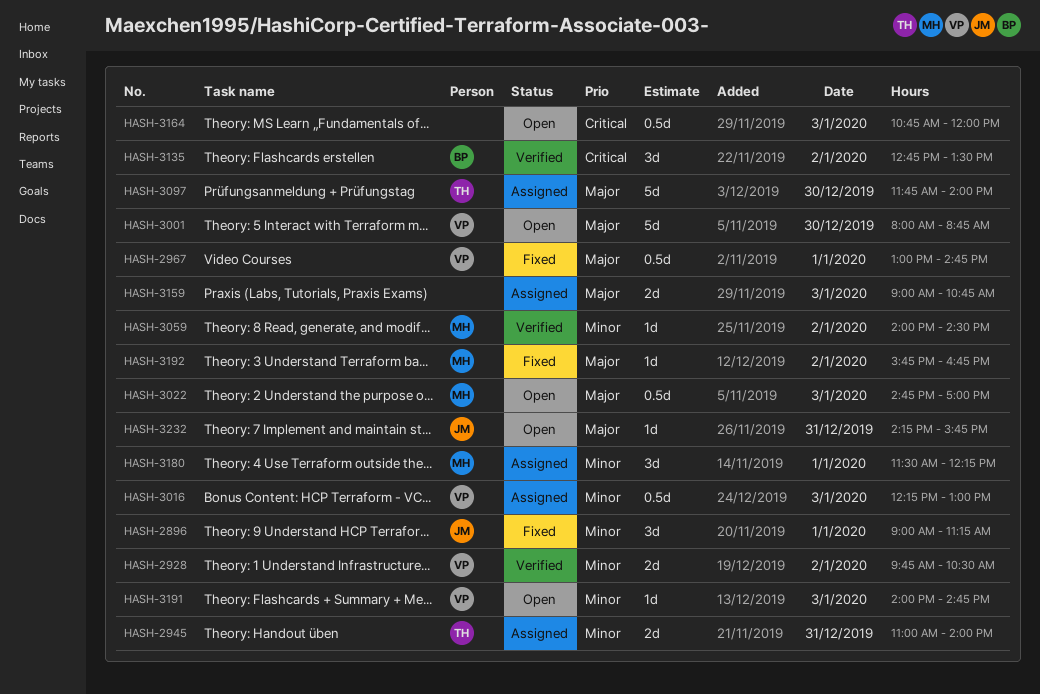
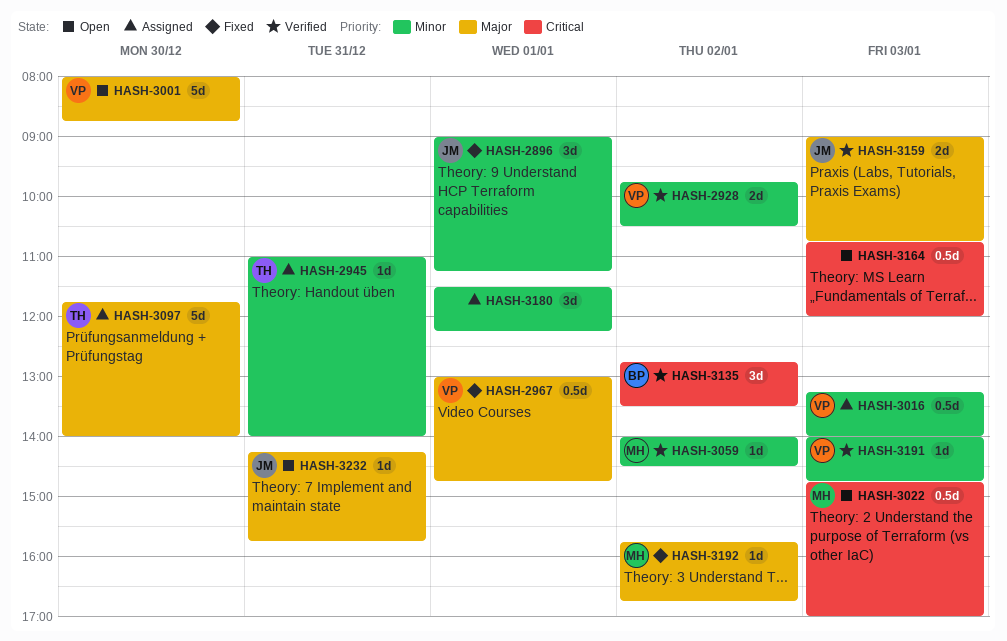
HASH-2945, estimate: 2d -> 1d
HASH-3016, begins: 12:15 -> 13:15
HASH-3016, ends: 13:00 -> 14:00
HASH-3022, priority: Major -> Critical
HASH-3159, status: Assigned -> Verified
HASH-3159, owner: none -> JM
HASH-3180, owner: MH -> none
HASH-3191, status: Open -> Verified

